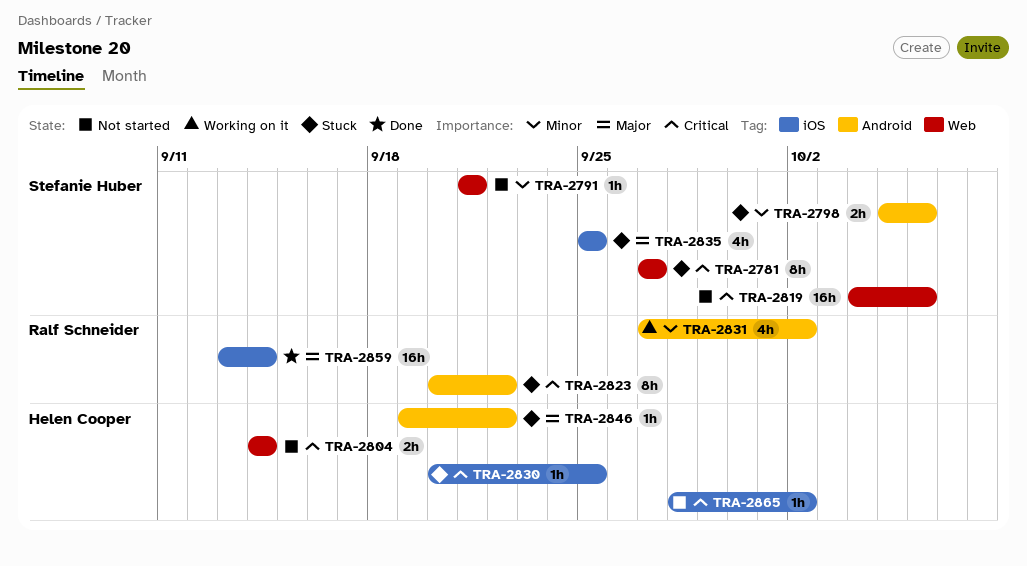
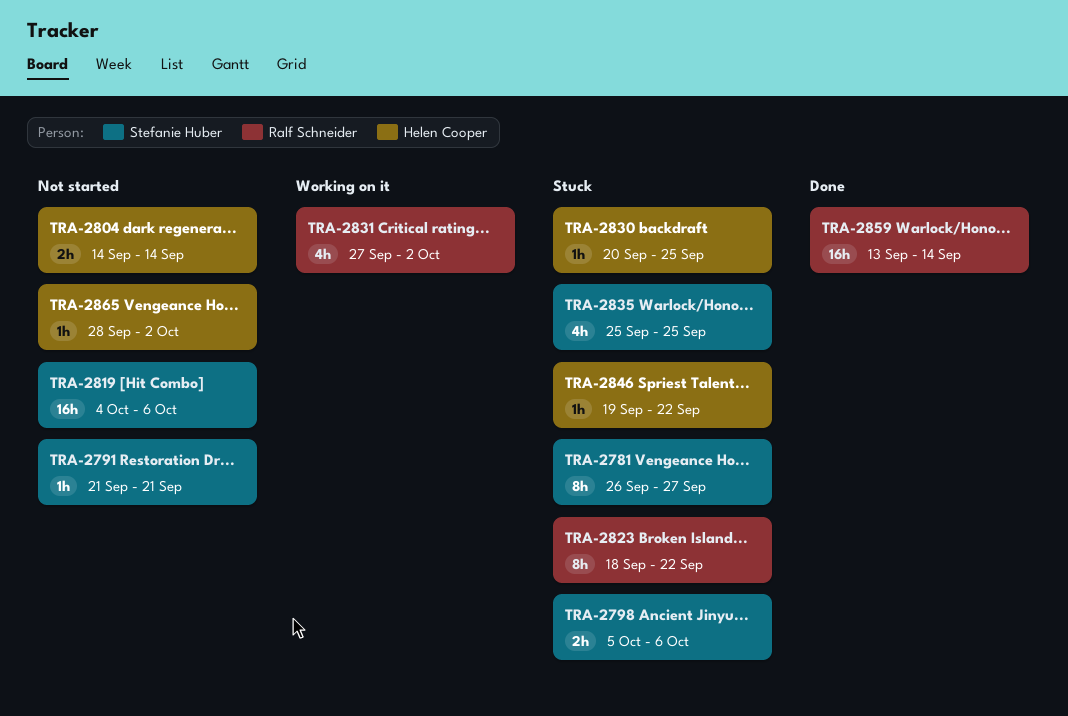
TRA-2781, start: Sep 27 -> Sep 26
TRA-2823, start: Sep 20 -> Sep 18

